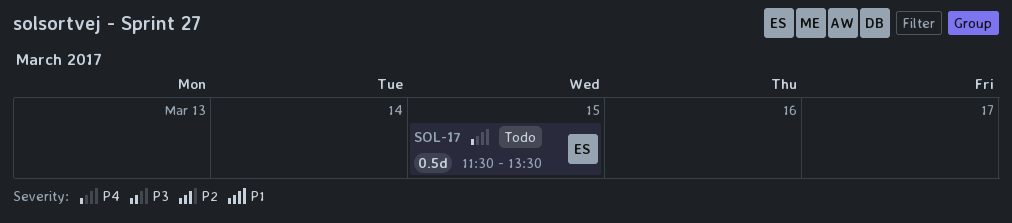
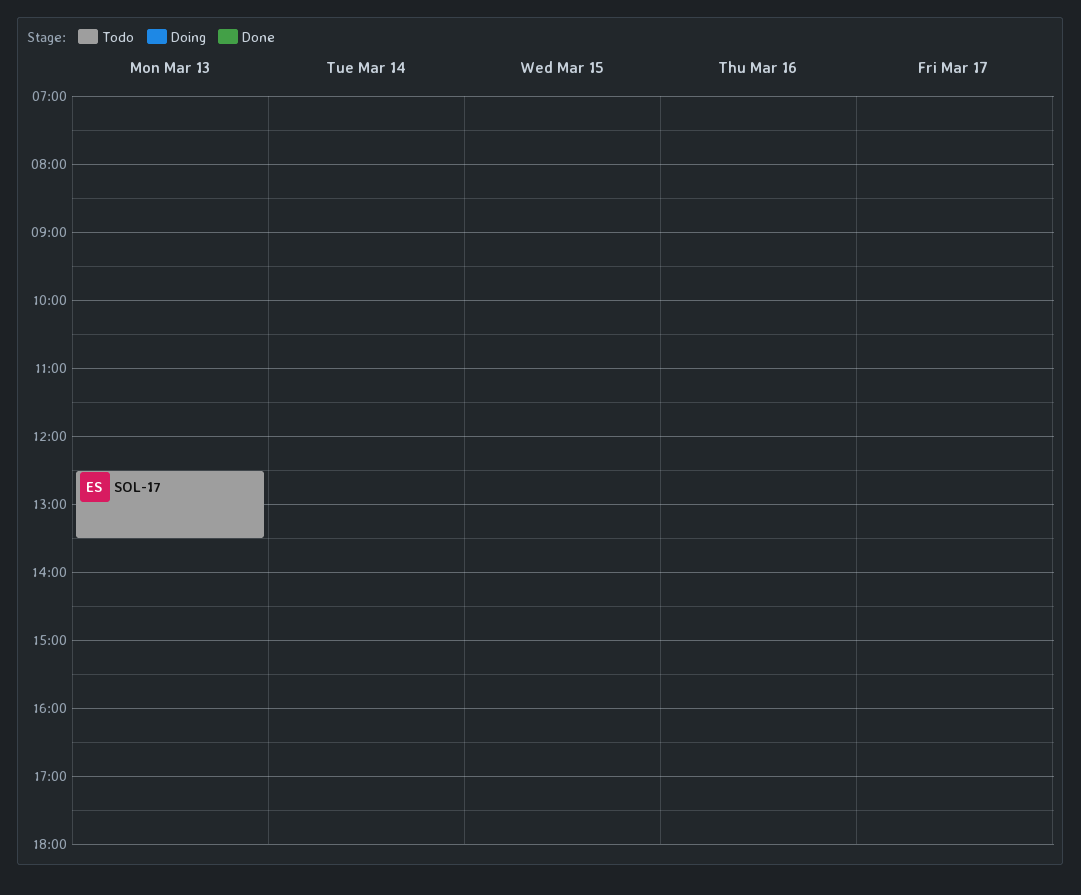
SOL-17, day: Mar 15 -> Mar 13
SOL-17, begins: 11:30 -> 12:30

